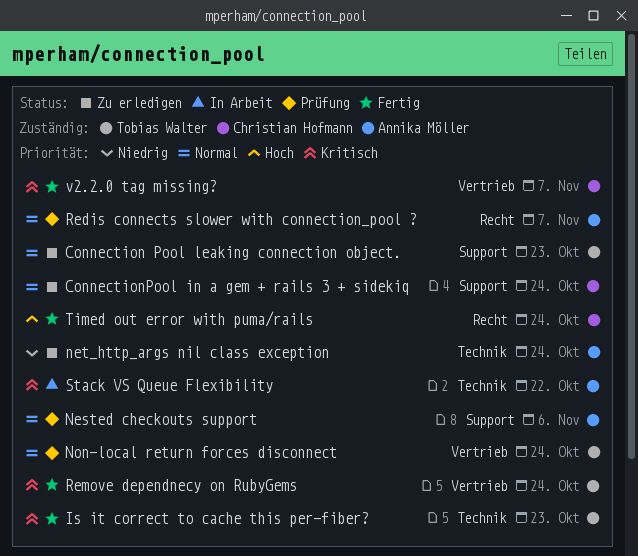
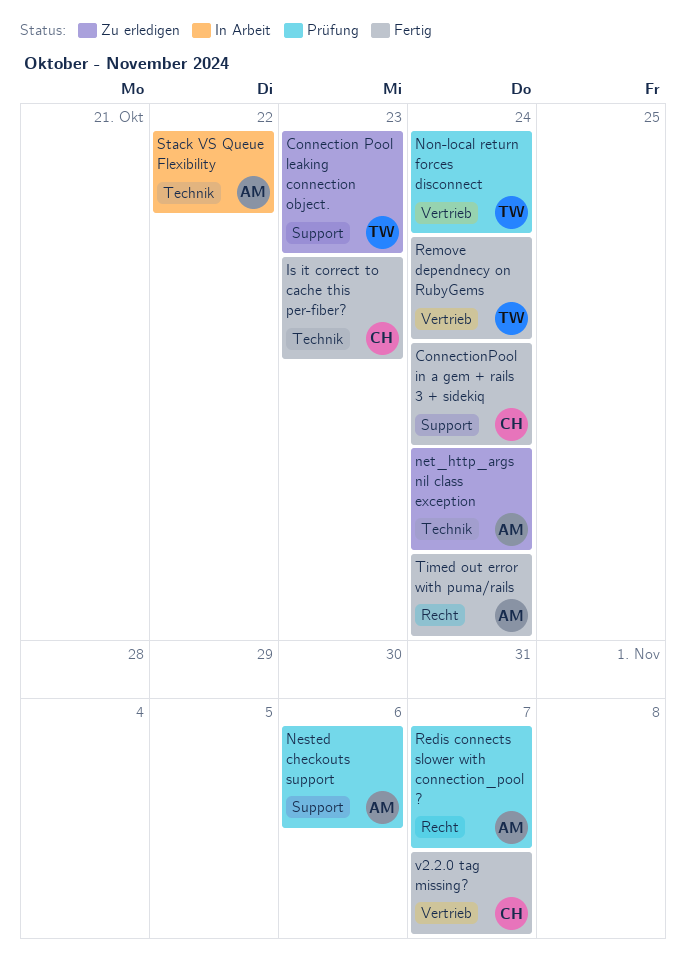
ConnectionPool in a gem + rails 3 + sidekiq, status: Zu erledigen -> Fertig
Is it correct to cache this per-fiber?, owner: Tobias Walter -> Christian Hofmann
Timed out error with puma/rails, owner: Christian Hofmann -> Annika Möller

